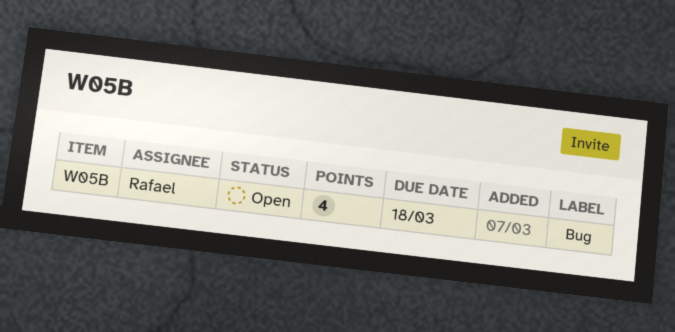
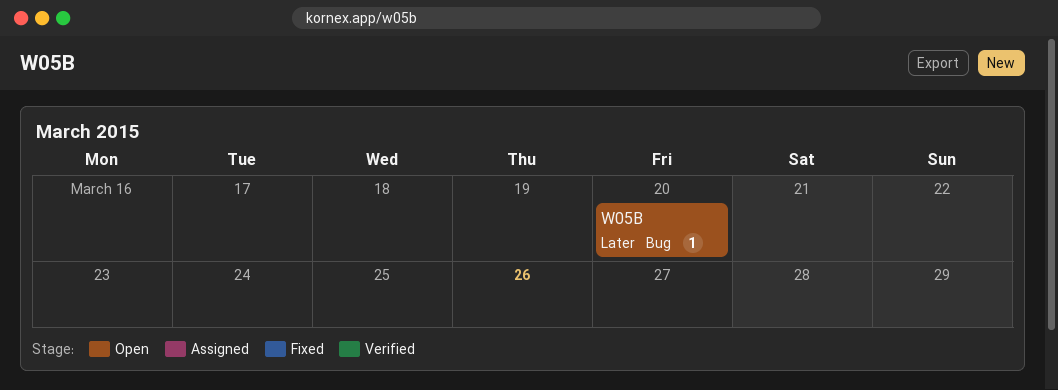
W05B, estimate: 4 -> 1
W05B, due: Mar 18 -> Mar 20

